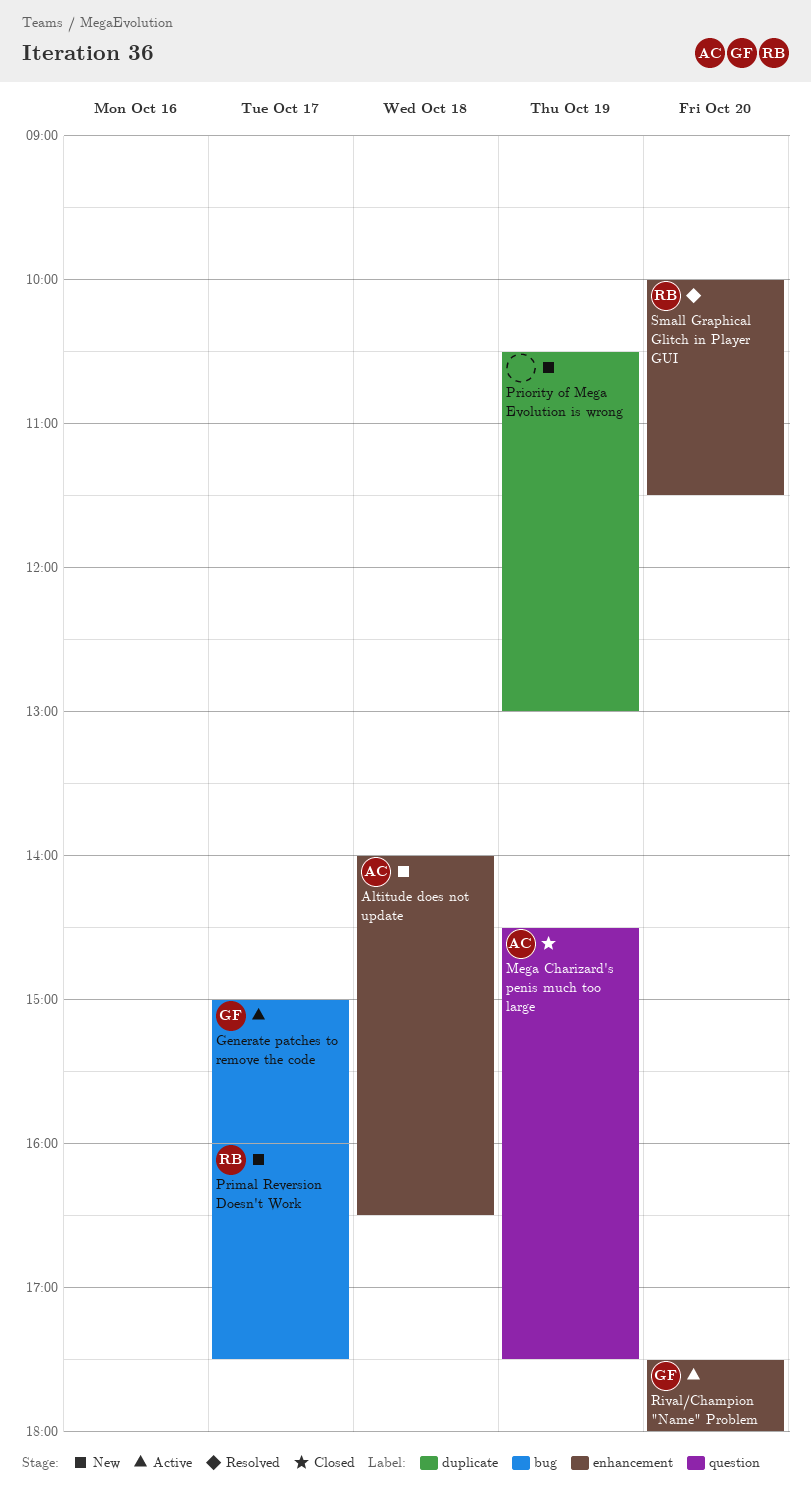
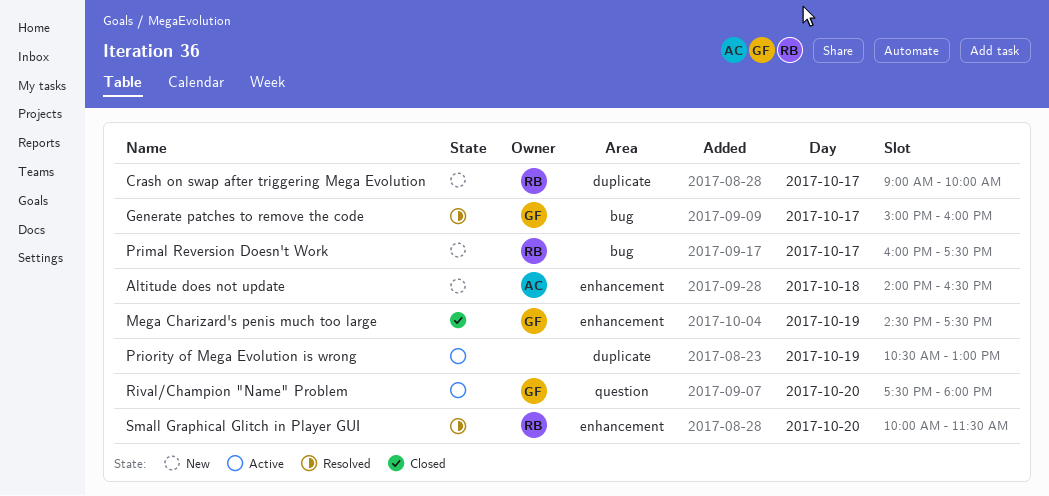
Crash on swap after triggering Mega Evolution: none -> present
Generate patches to remove the code, status: Active -> Resolved
Mega Charizard's penis much too large, owner: AC -> GF
Mega Charizard's penis much too large, label: question -> enhancement
Priority of Mega Evolution is wrong, status: New -> Active
Rival/Champion "Name" Problem, label: enhancement -> question

